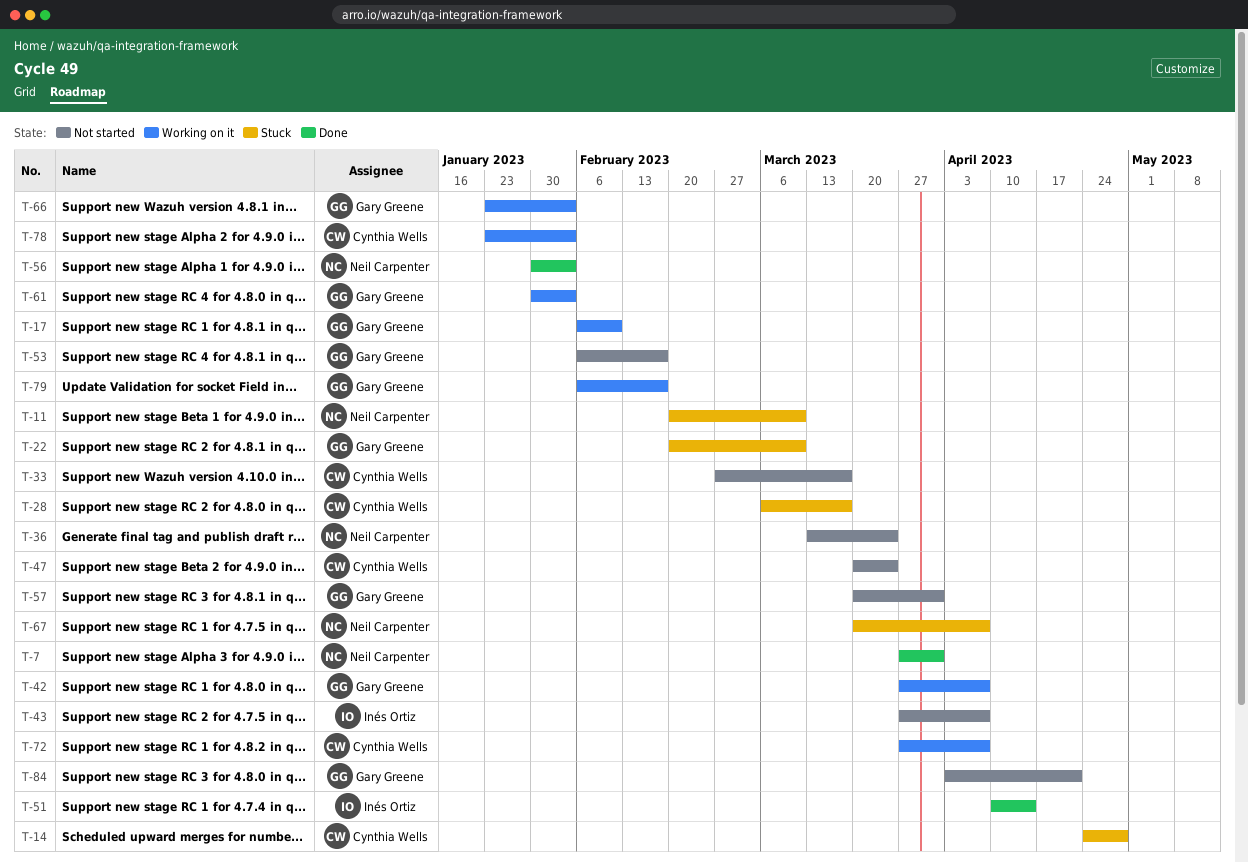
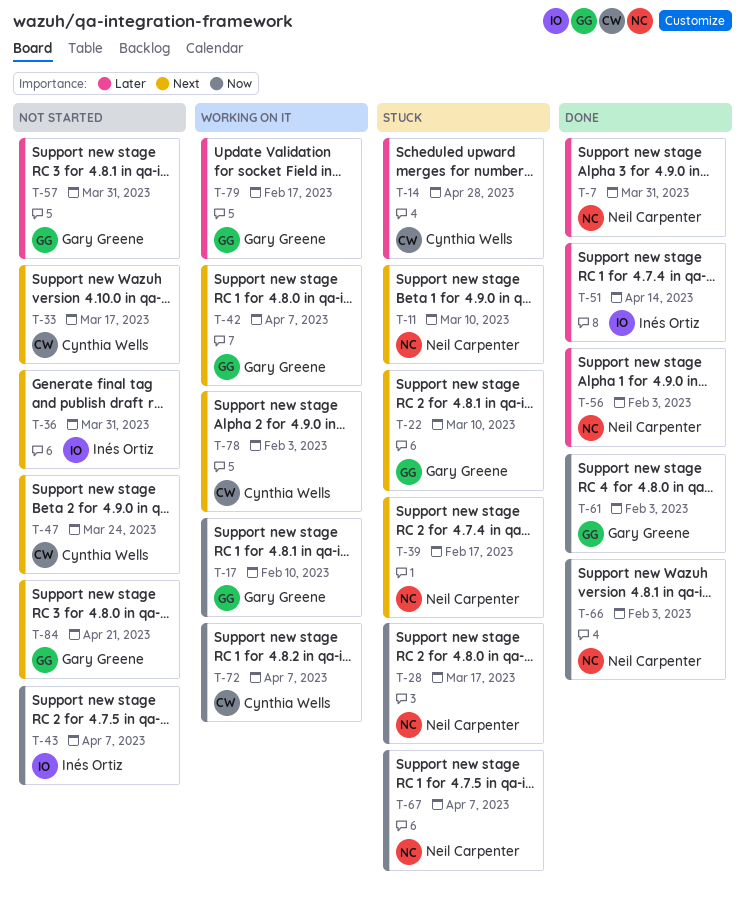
T-28, owner: Cynthia Wells -> Neil Carpenter
T-36, owner: Neil Carpenter -> Inés Ortiz
T-36, due: Mar 24 -> Mar 31
T-39: none -> present
T-53: present -> none
T-61, status: Working on it -> Done
T-66, status: Working on it -> Done
T-66, owner: Gary Greene -> Neil Carpenter

